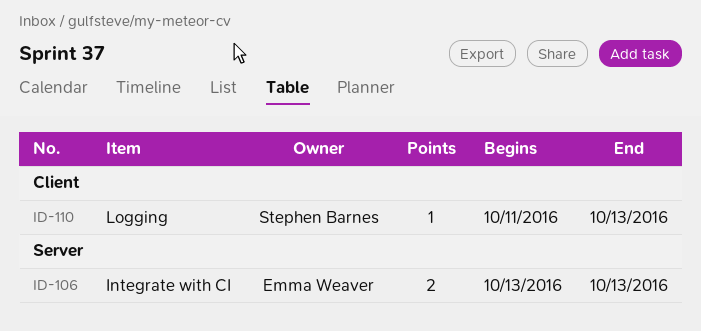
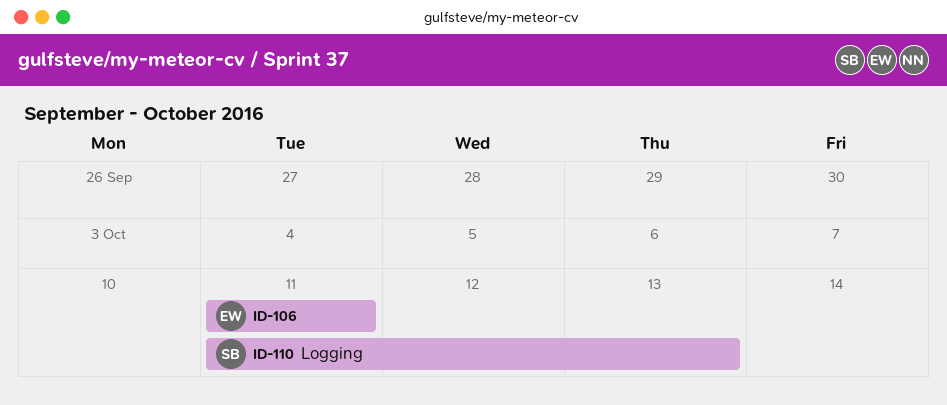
ID-106, start: Oct 13 -> Oct 11
ID-106, due: Oct 13 -> Oct 11

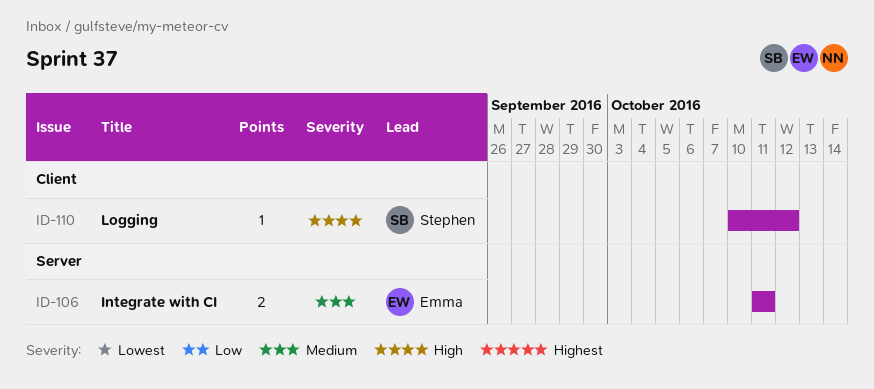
ID-110, start: Oct 11 -> Oct 10
ID-110, due: Oct 13 -> Oct 12

